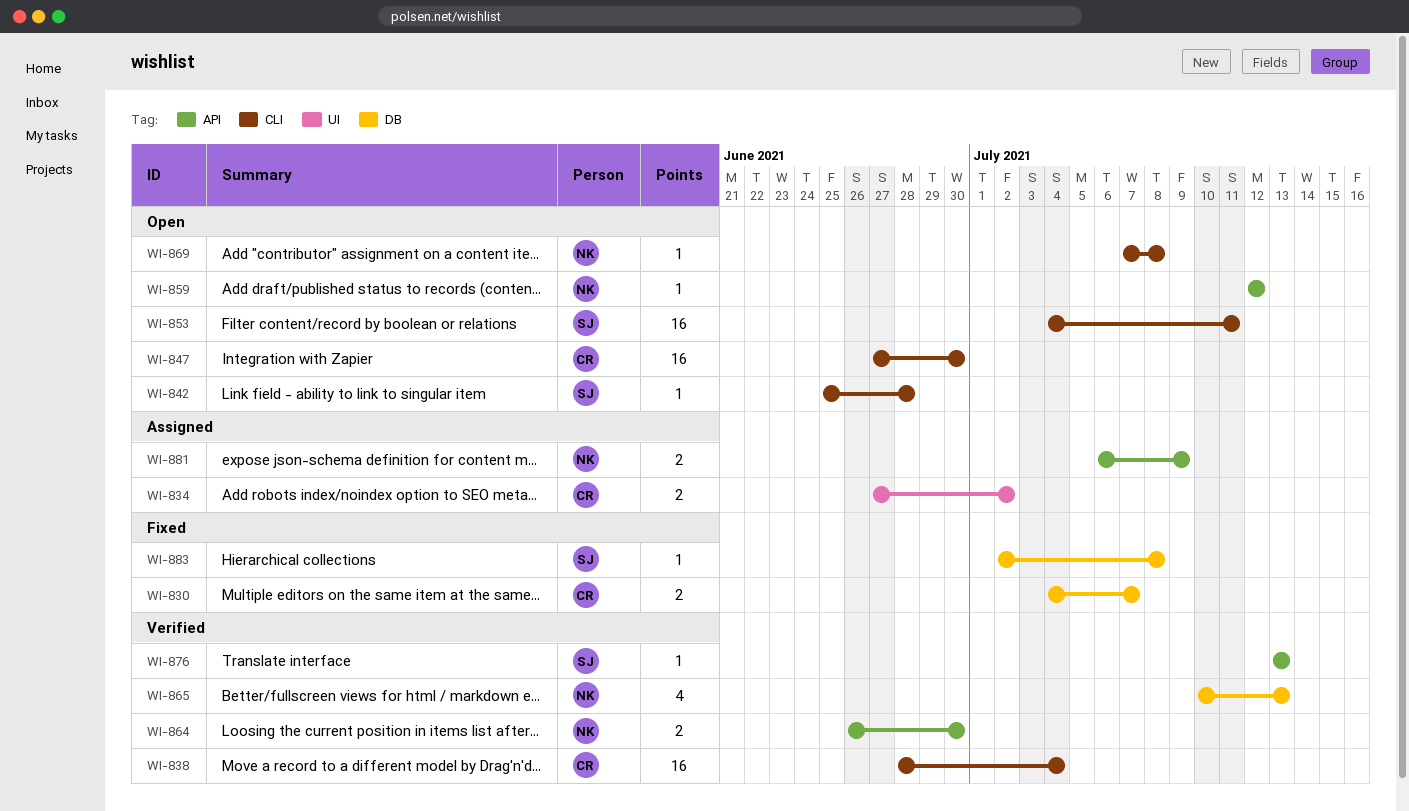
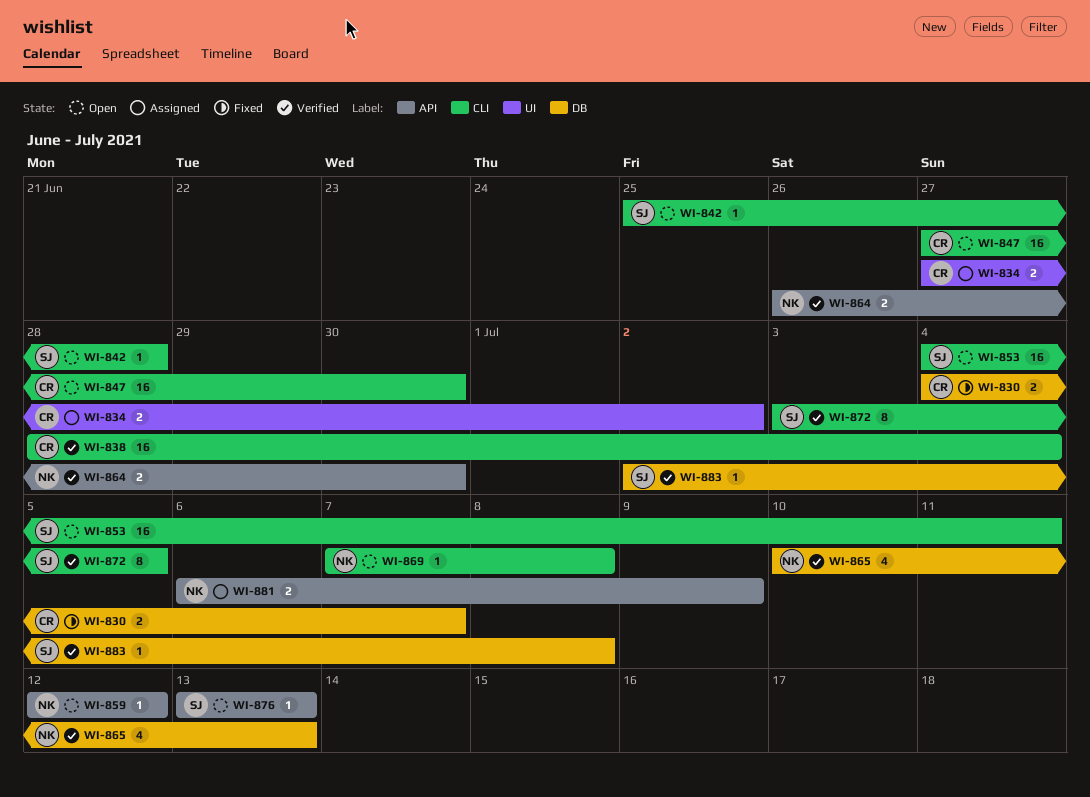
WI-872: none -> present
WI-876, status: Verified -> Open
WI-883, status: Fixed -> Verified

